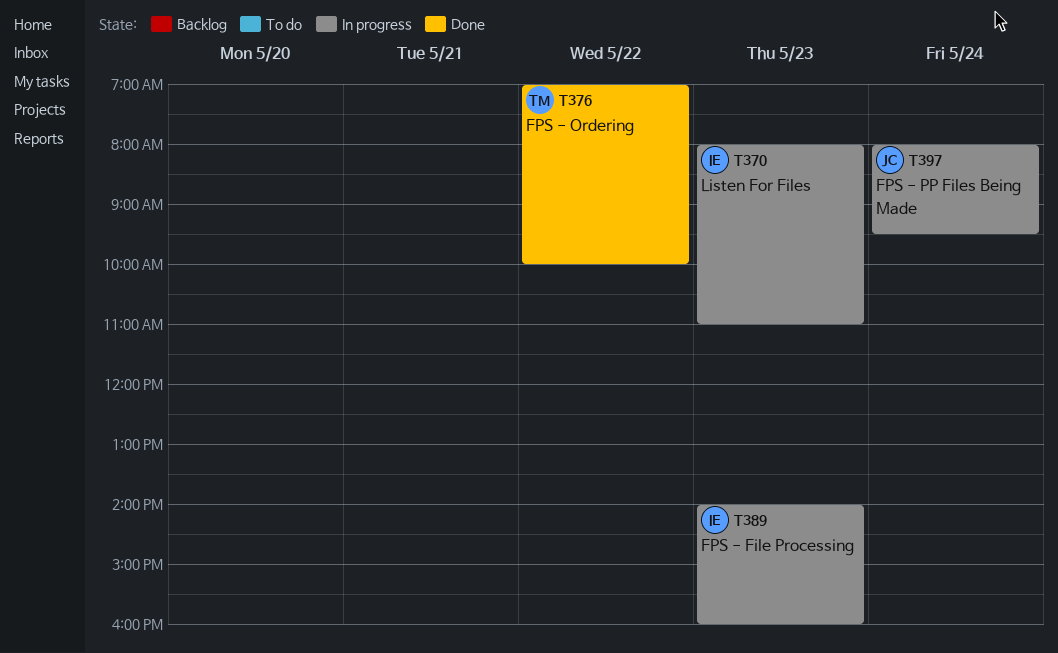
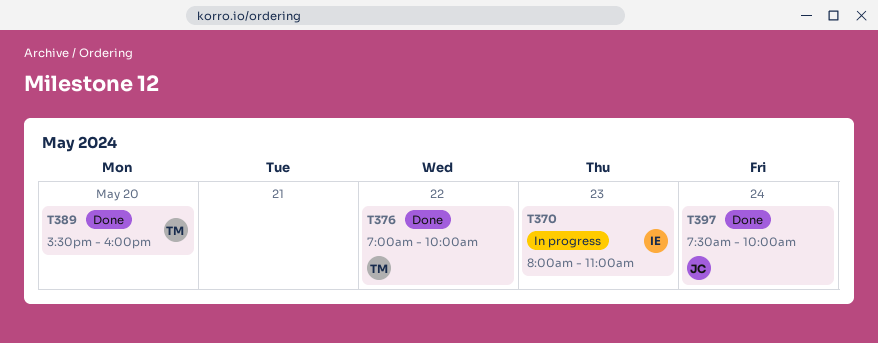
T389, status: In progress -> Done
T389, owner: IE -> TM
T389, day: May 23 -> May 20
T389, begins: 14:00 -> 15:30
T397, status: In progress -> Done
T397, begins: 08:00 -> 07:30
T397, ends: 09:30 -> 10:00

